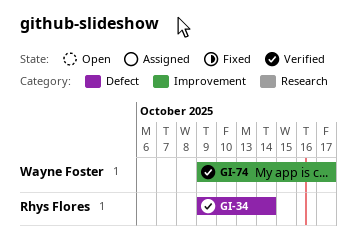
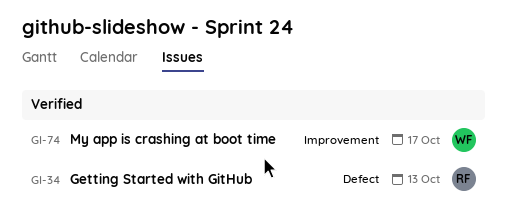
GI-34, due: Oct 14 -> Oct 13

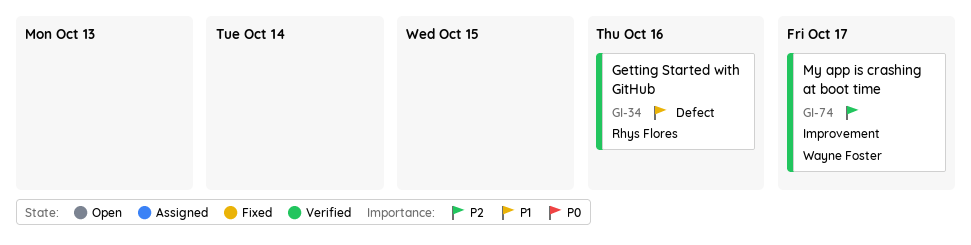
GI-34, due: Oct 13 -> Oct 16

